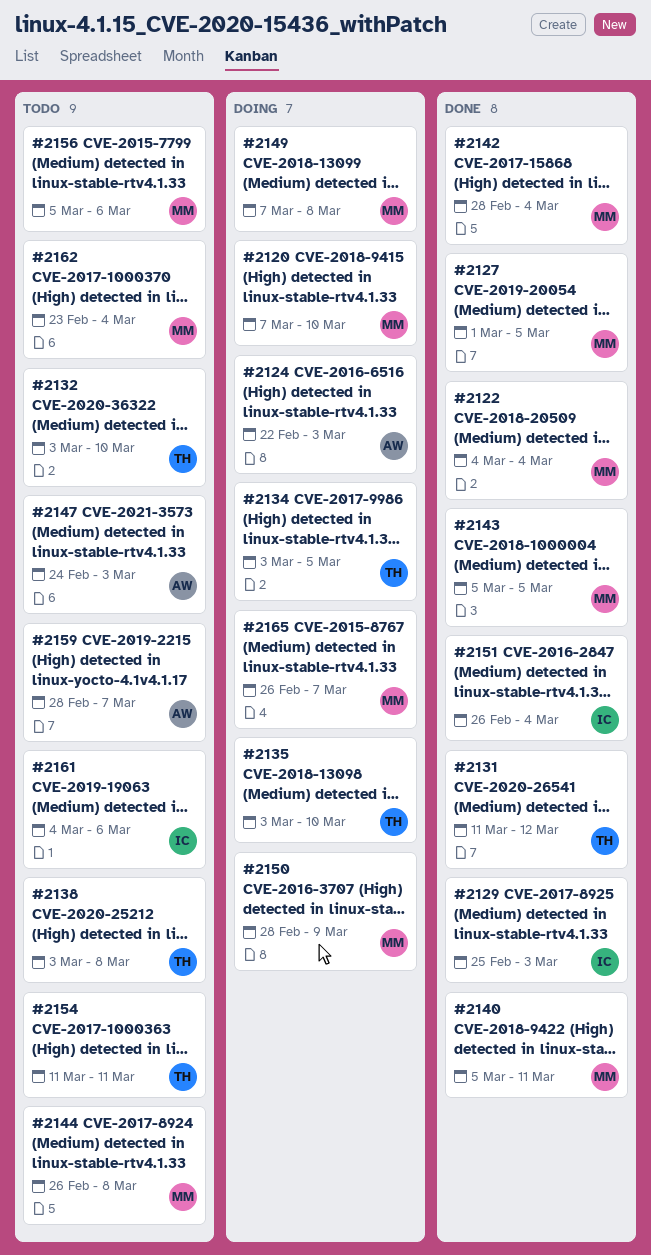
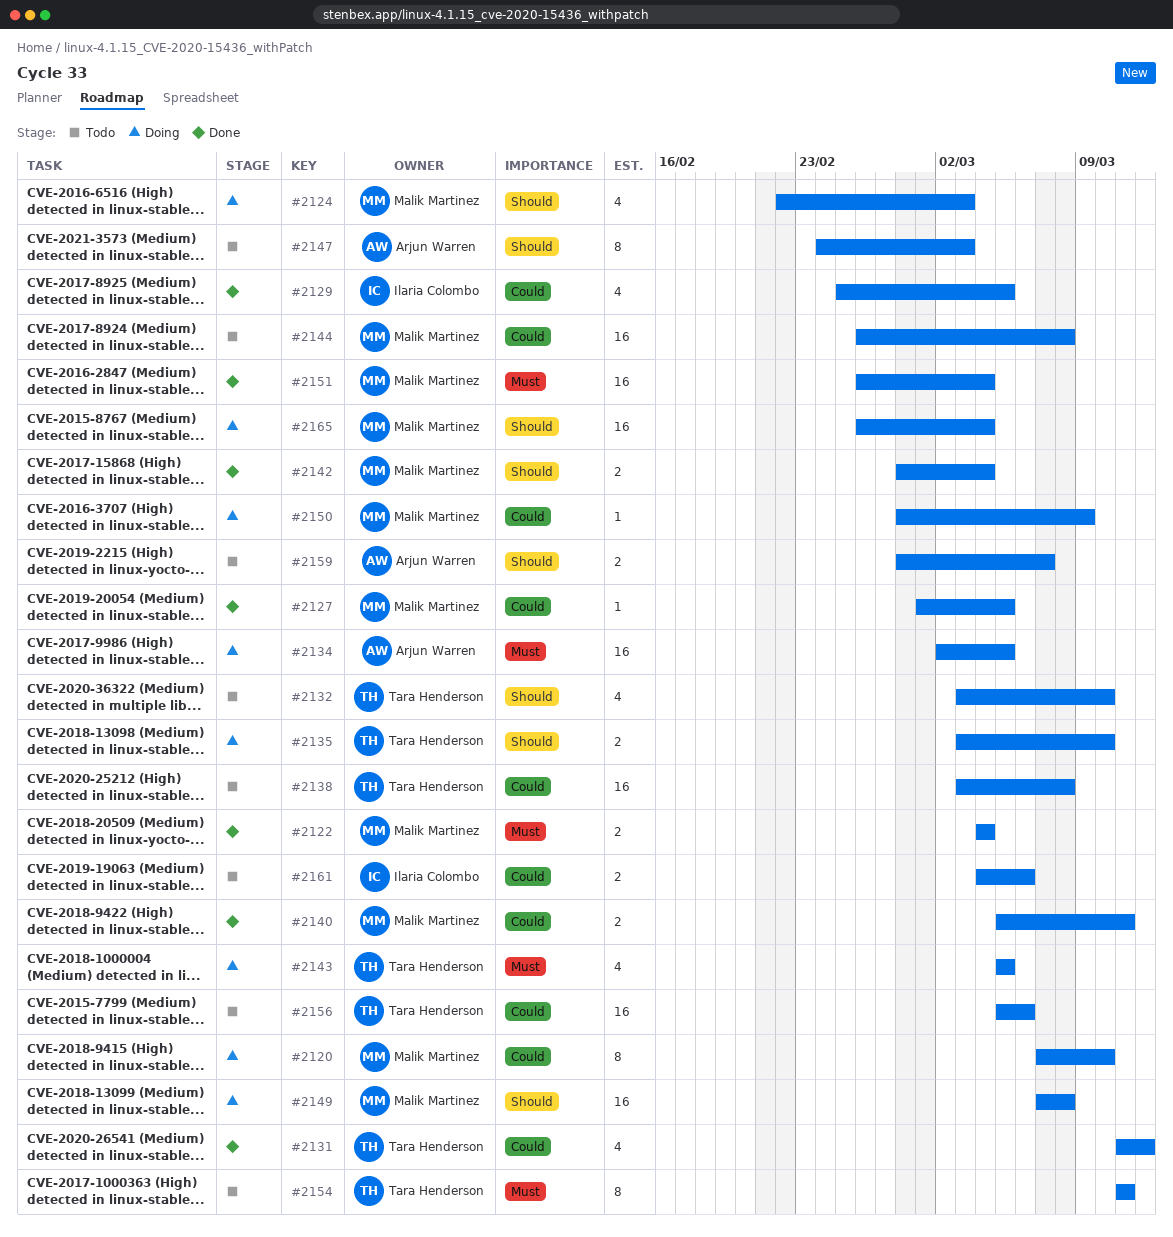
#2124, owner: Arjun Warren -> Malik Martinez
#2129, due: Mar 3 -> Mar 5
#2134, owner: Tara Henderson -> Arjun Warren
#2134, start: Mar 3 -> Mar 2
#2143, status: Done -> Doing
#2143, owner: Malik Martinez -> Tara Henderson
#2151, owner: Ilaria Colombo -> Malik Martinez
#2156, owner: Malik Martinez -> Tara Henderson
#2162: present -> none
#2165, due: Mar 7 -> Mar 4

